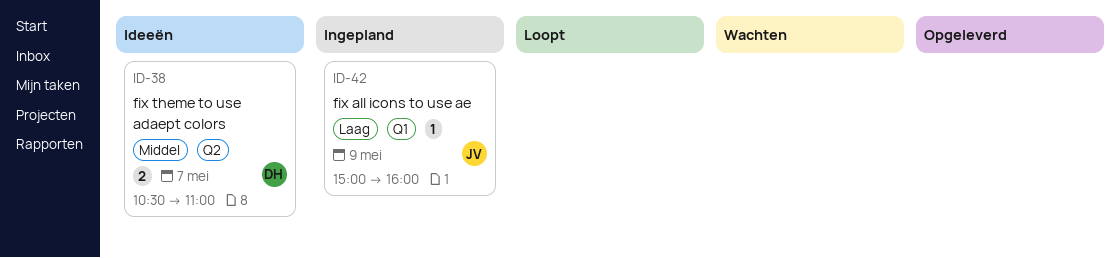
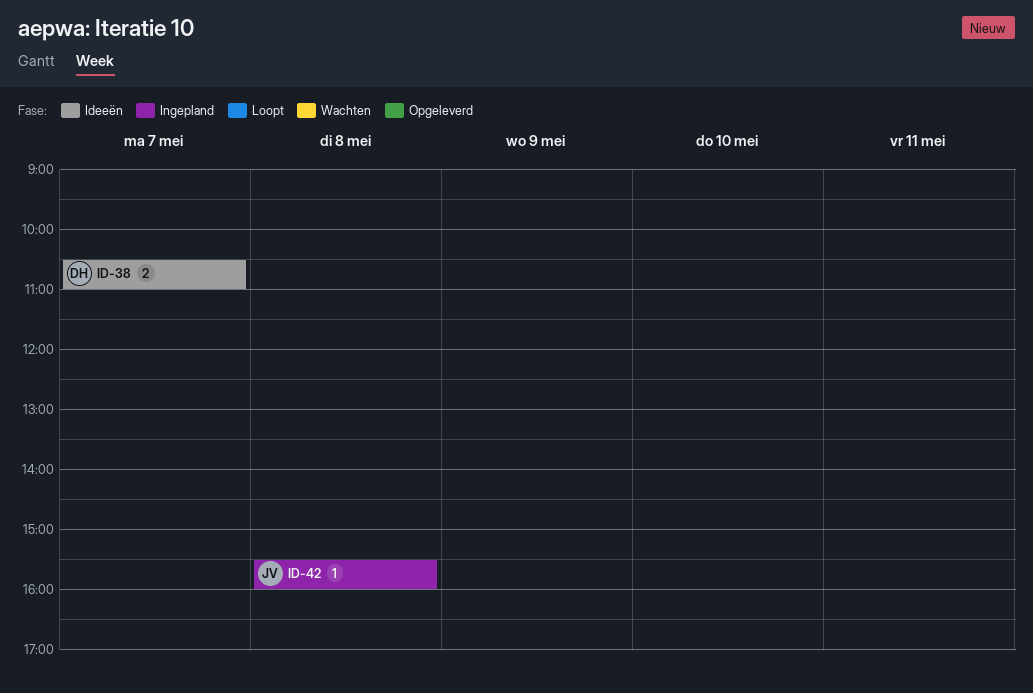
ID-42, day: May 9 -> May 8
ID-42, begins: 15:00 -> 15:30

